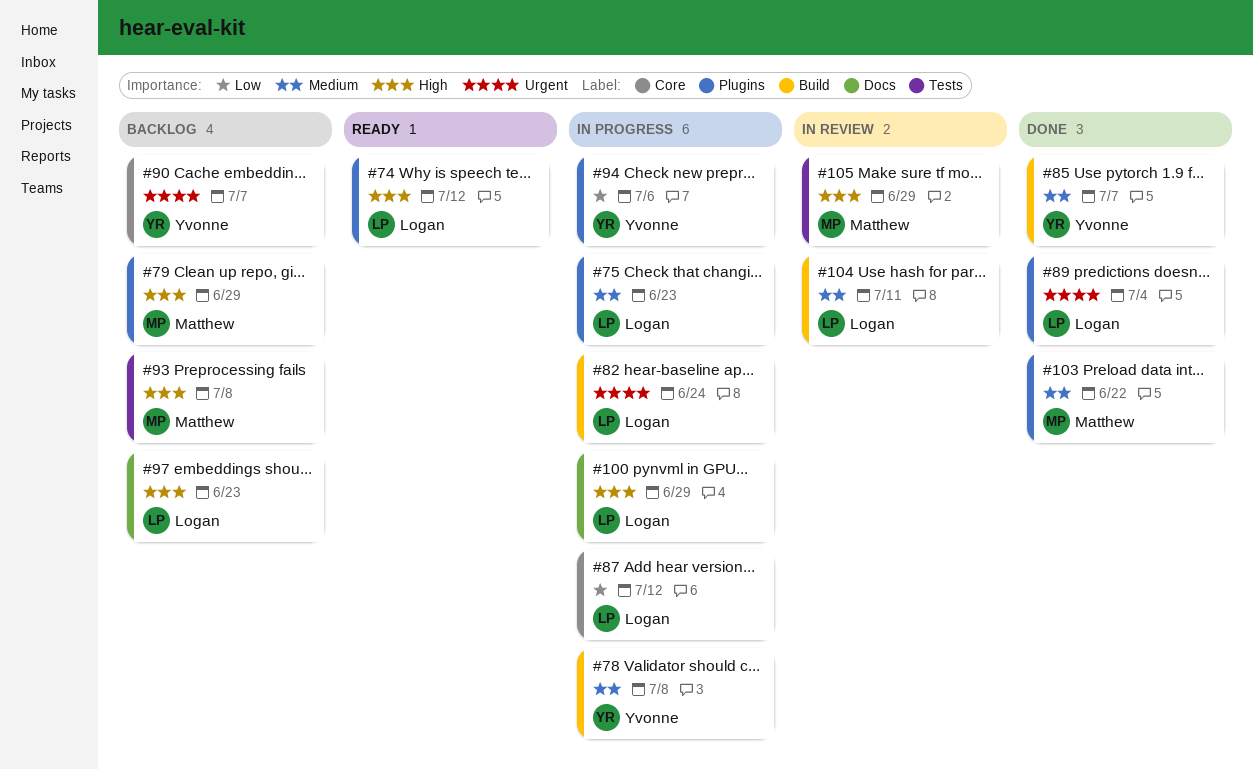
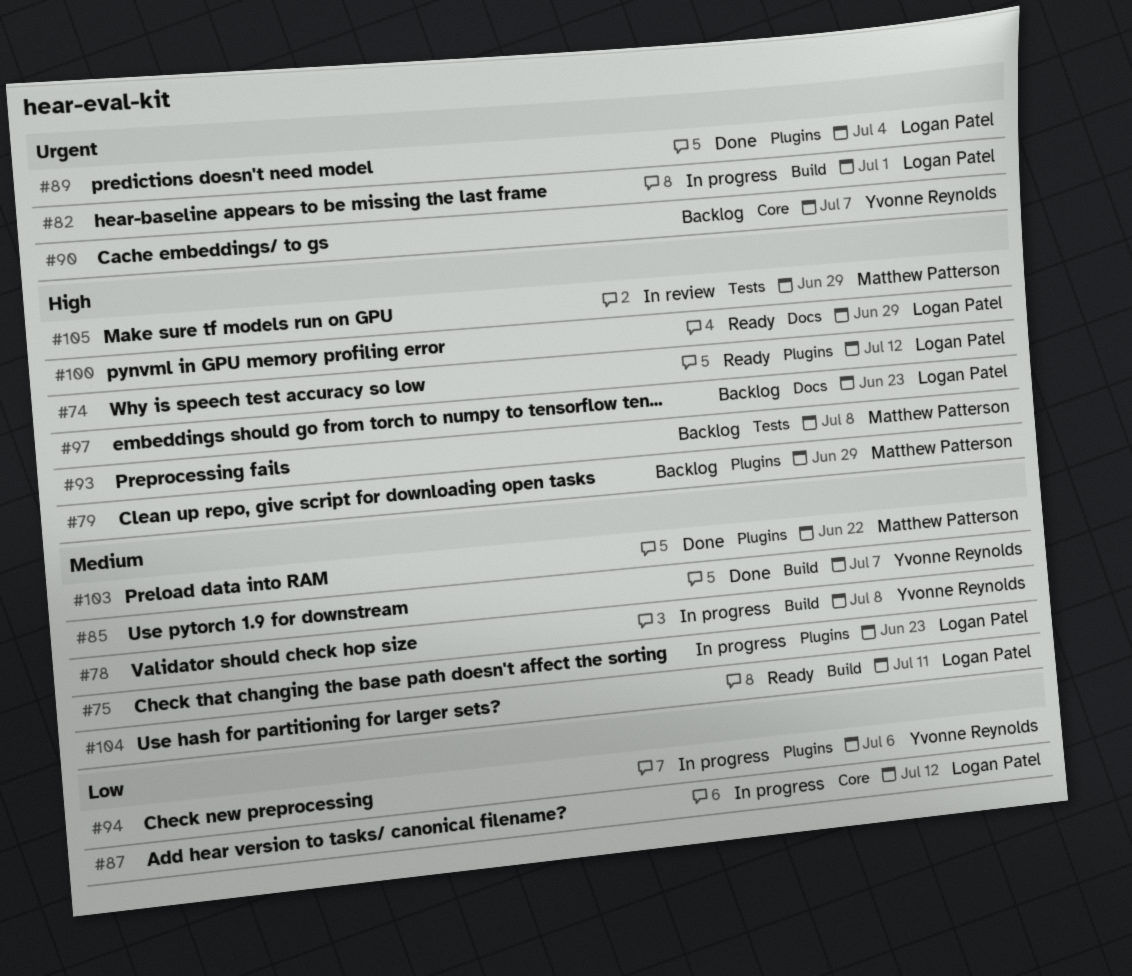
#82, due: Jun 24 -> Jul 1
#100, status: In progress -> Ready
#104, status: In review -> Ready

